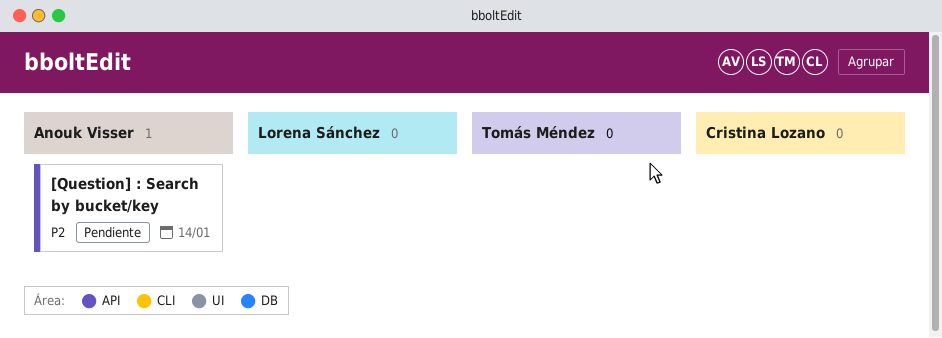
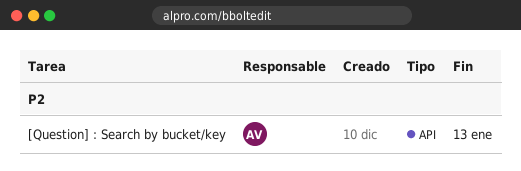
[Question] : Search by bucket/key, due: Jan 14 -> Jan 13

